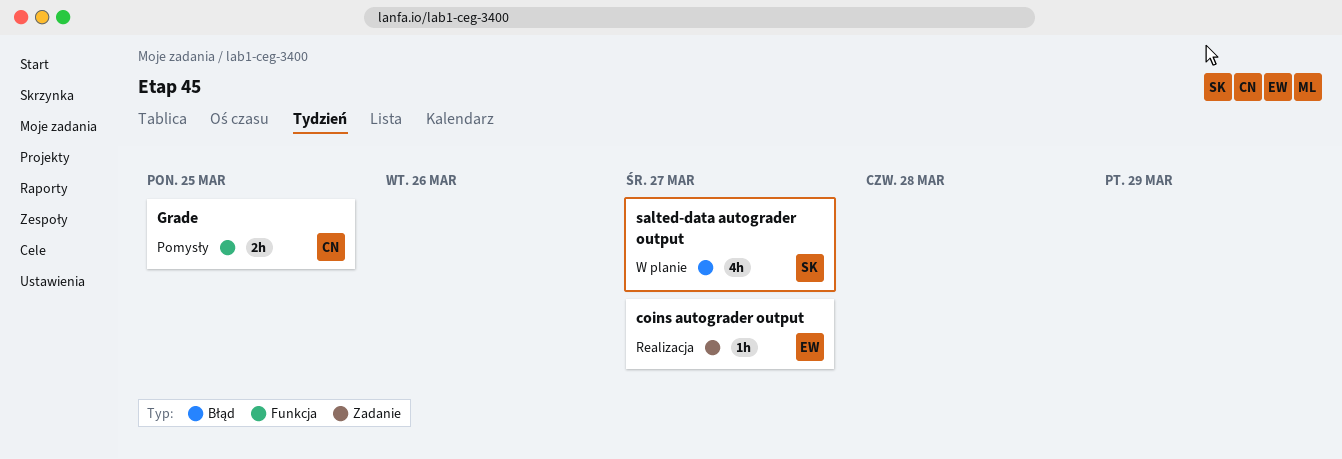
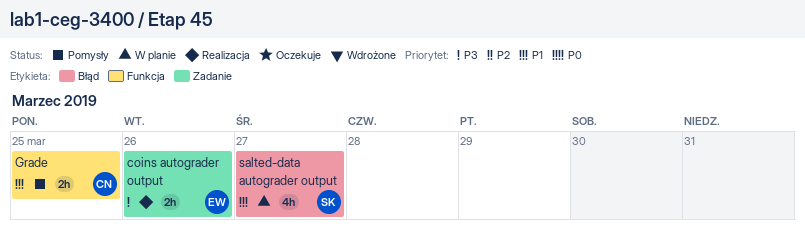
coins autograder output, estimate: 1h -> 2h
coins autograder output, due: Mar 27 -> Mar 26

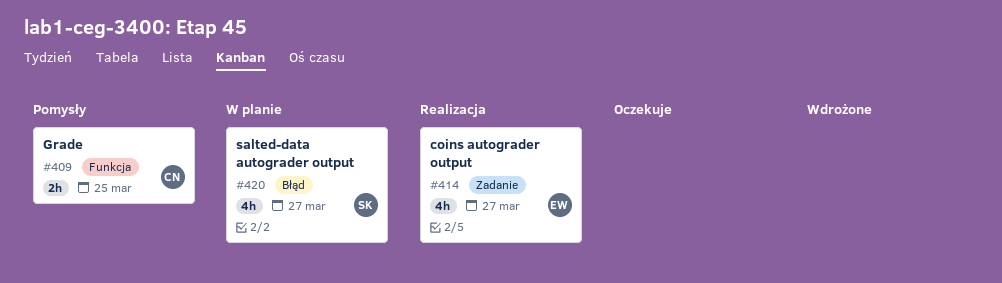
coins autograder output, estimate: 2h -> 4h
coins autograder output, due: Mar 26 -> Mar 27

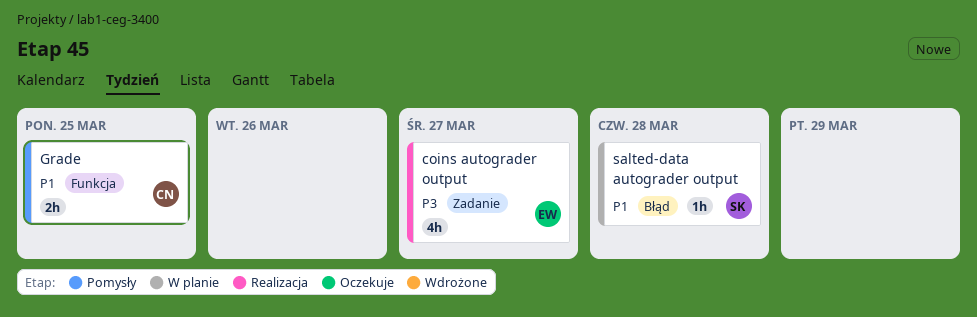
salted-data autograder output, estimate: 4h -> 1h
salted-data autograder output, due: Mar 27 -> Mar 28

